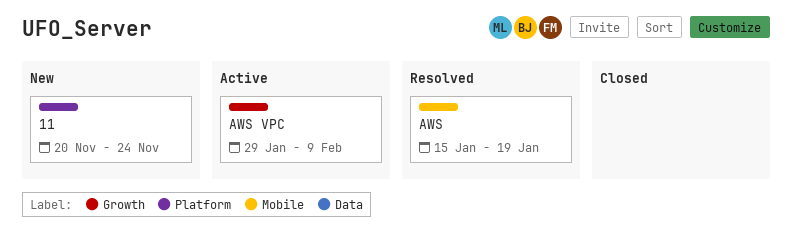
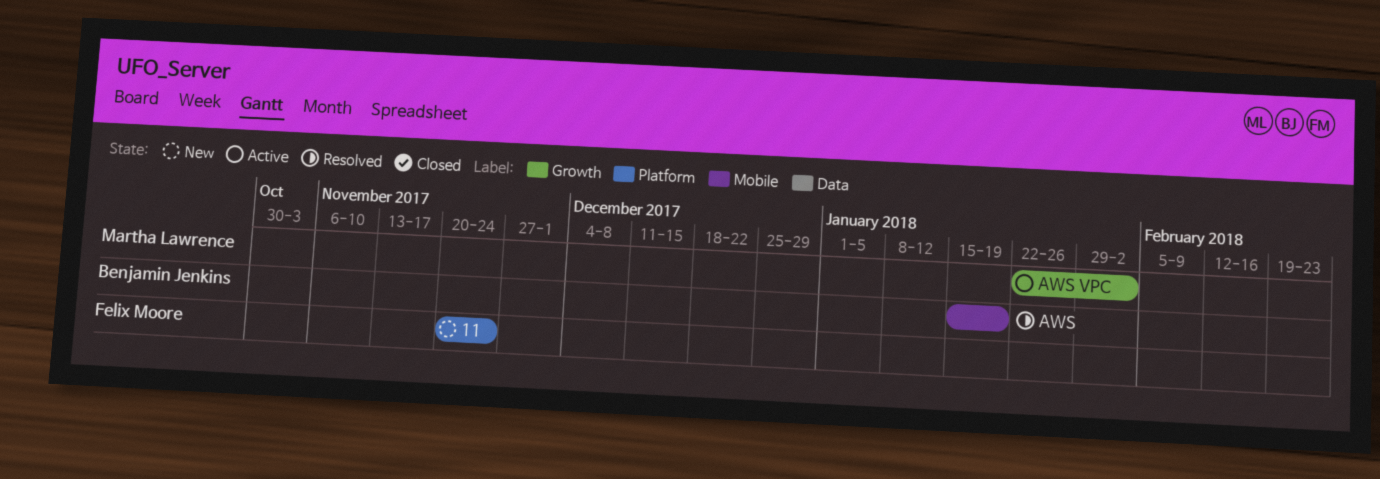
AWS VPC, start: Jan 29 -> Jan 22
AWS VPC, due: Feb 9 -> Feb 2

